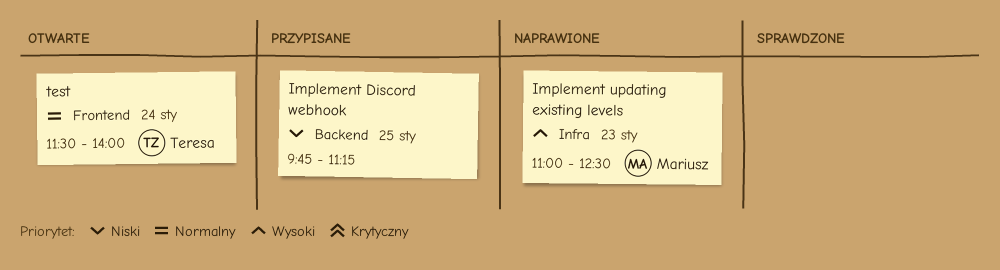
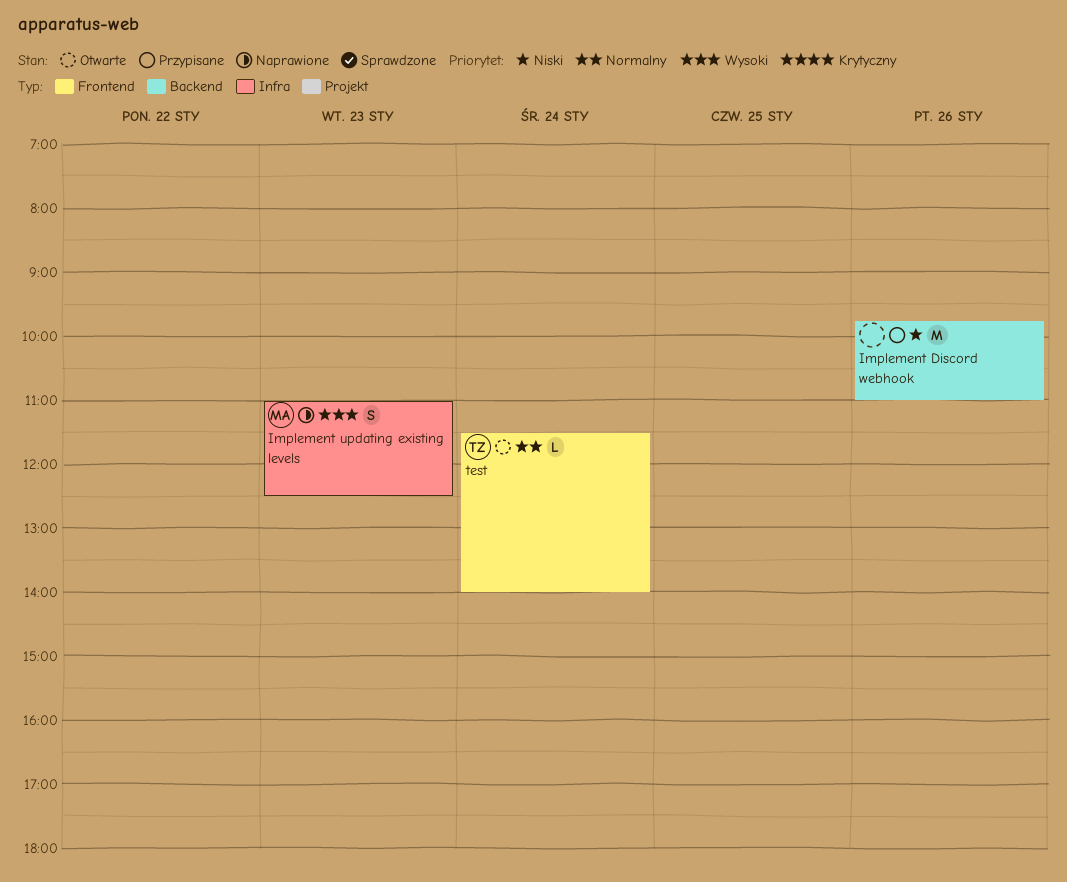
Implement Discord webhook, day: Jan 25 -> Jan 26
Implement Discord webhook, ends: 11:15 -> 11:00

